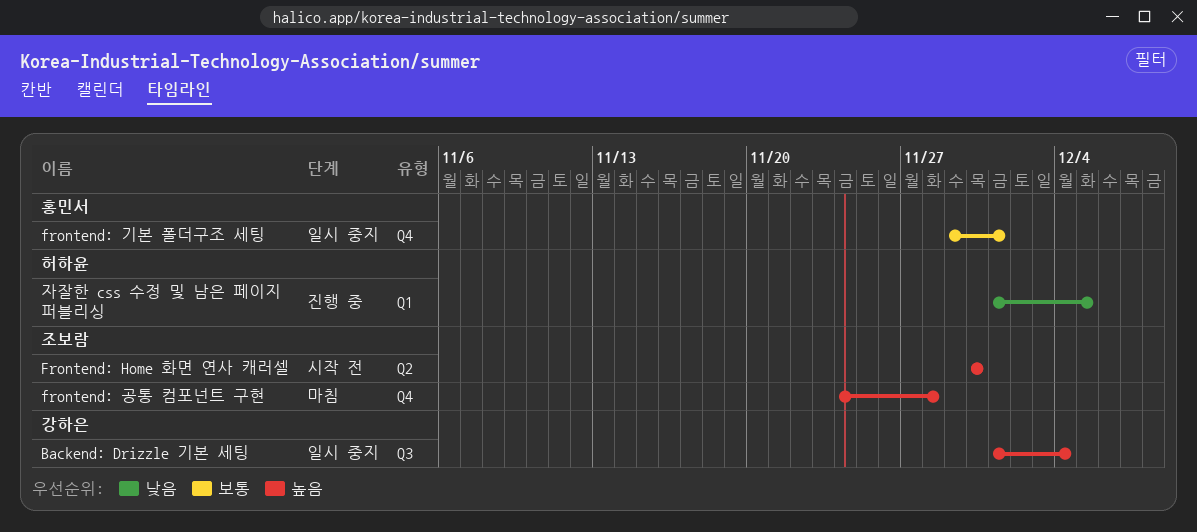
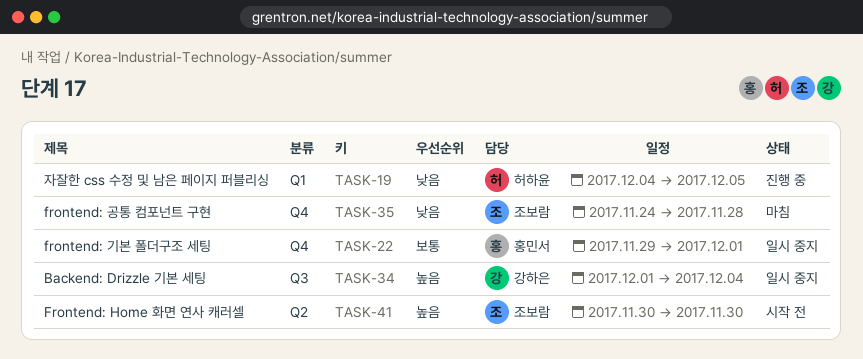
frontend: 공통 컴포넌트 구현, priority: 높음 -> 낮음
자잘한 css 수정 및 남은 페이지 퍼블리싱, start: Dec 1 -> Dec 4

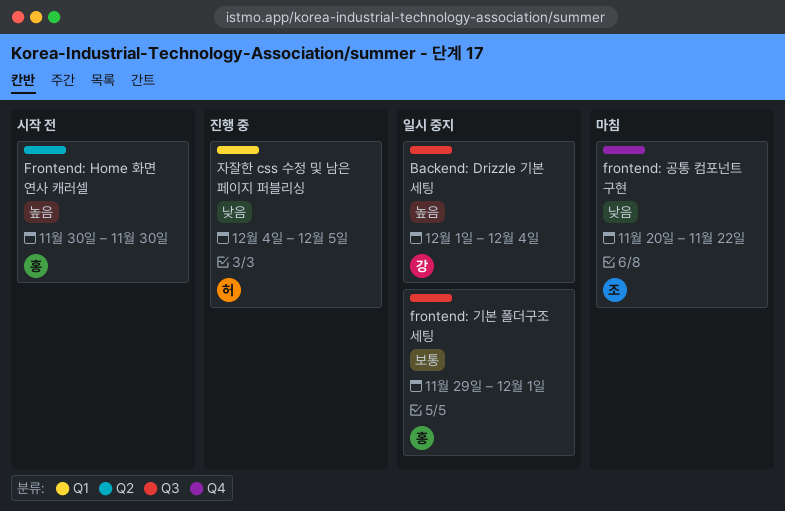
Frontend: Home 화면 연사 캐러셀, owner: 조보람 -> 홍민서
frontend: 공통 컴포넌트 구현, start: Nov 24 -> Nov 20
frontend: 공통 컴포넌트 구현, due: Nov 28 -> Nov 22
frontend: 기본 폴더구조 세팅, label: Q4 -> Q3

